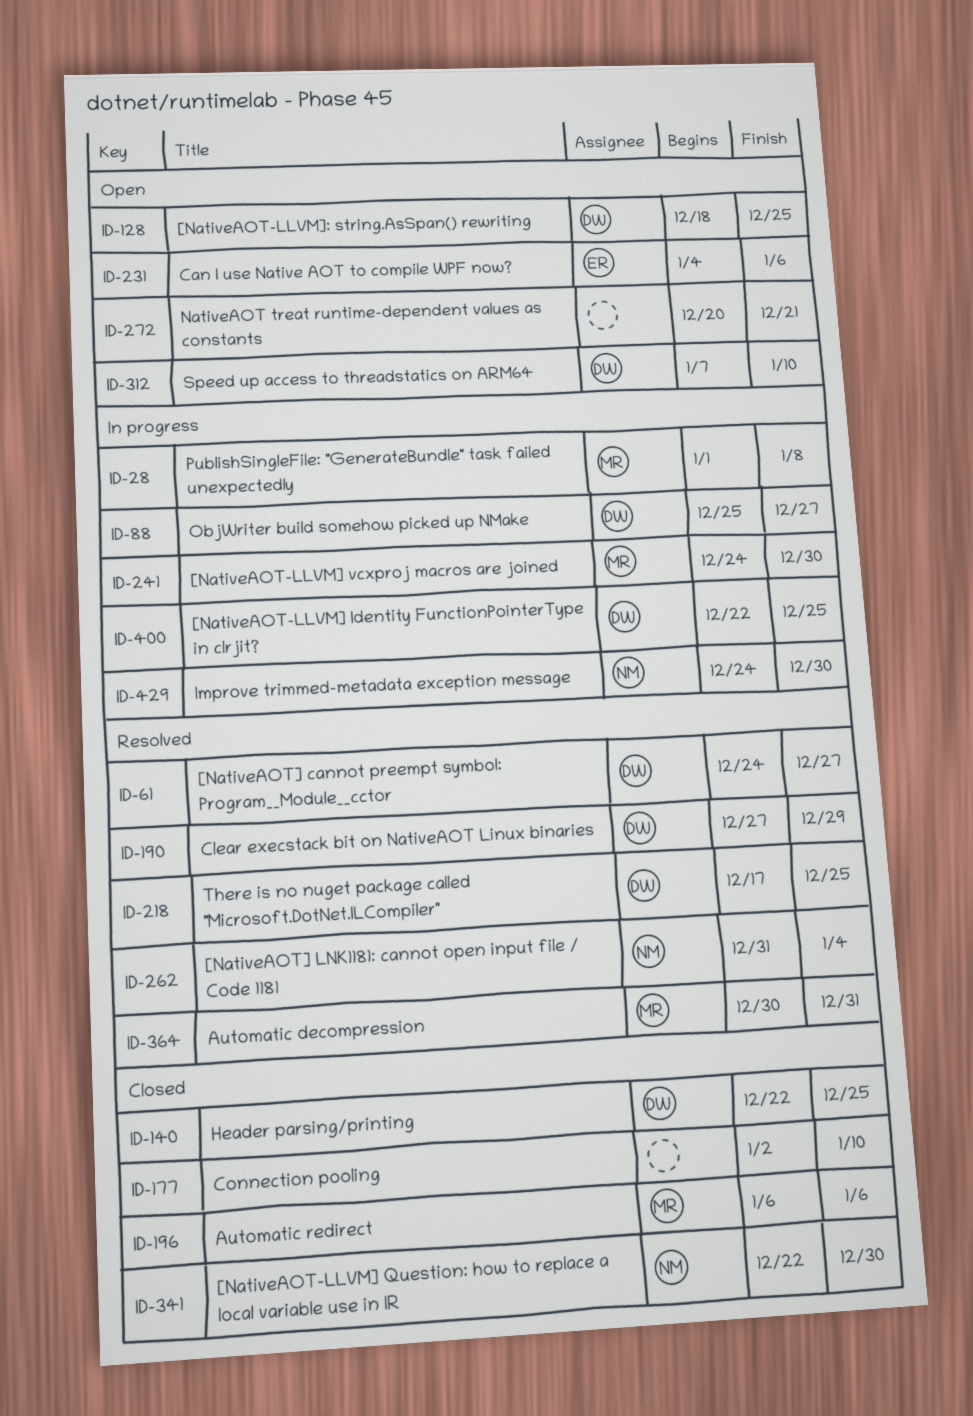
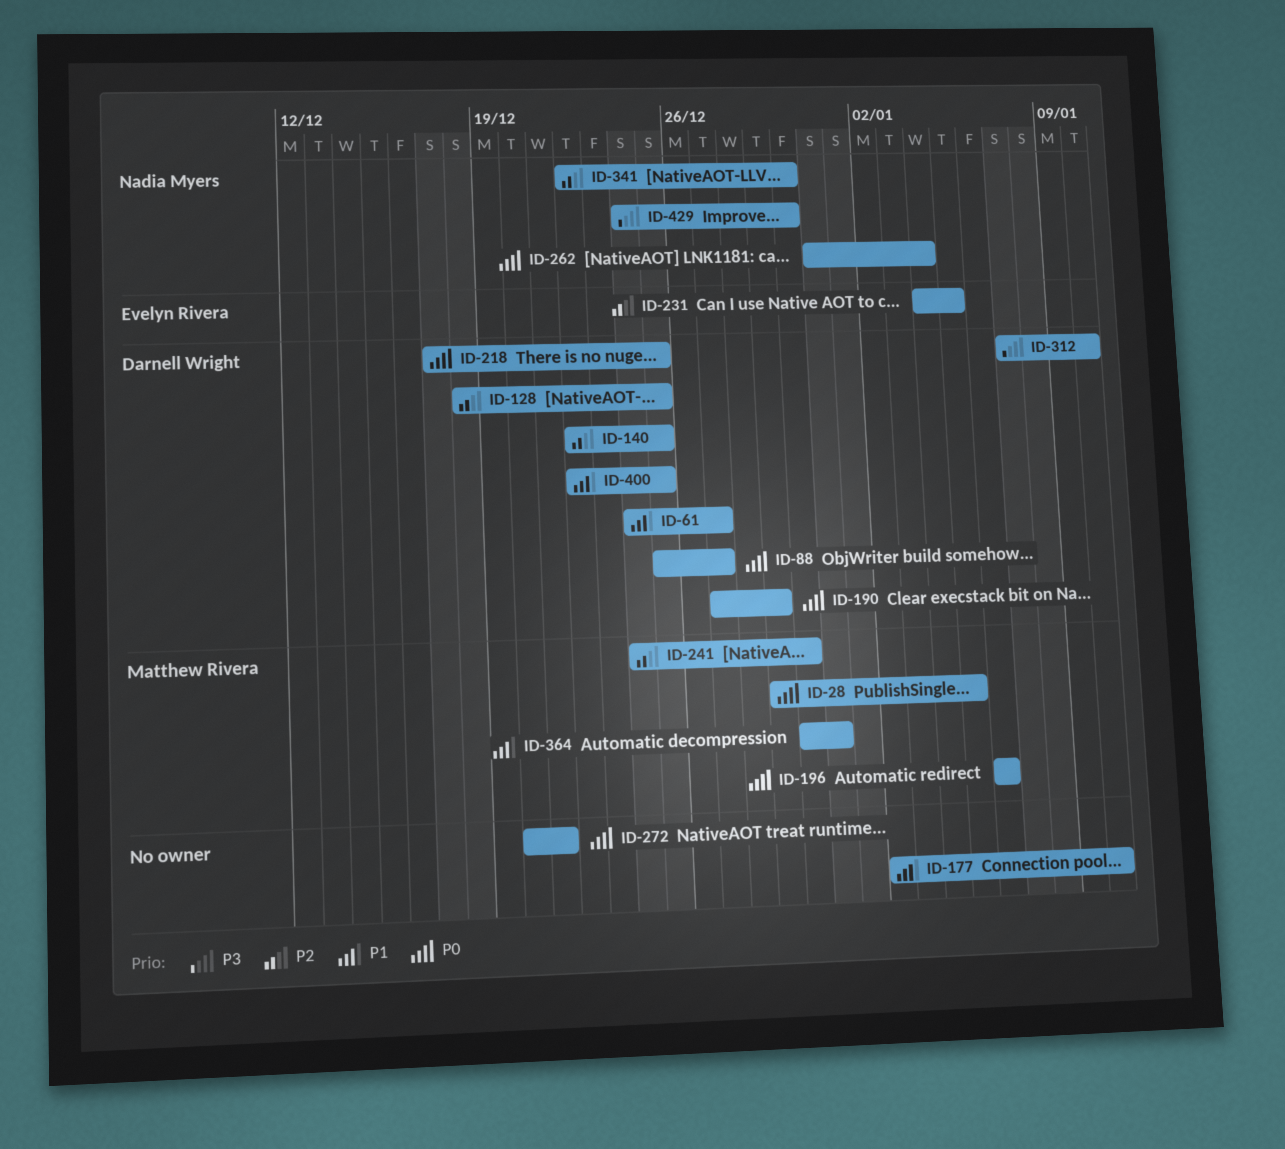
ID-28, start: Jan 1 -> Dec 29
ID-28, due: Jan 8 -> Jan 5
ID-231, due: Jan 6 -> Jan 5

